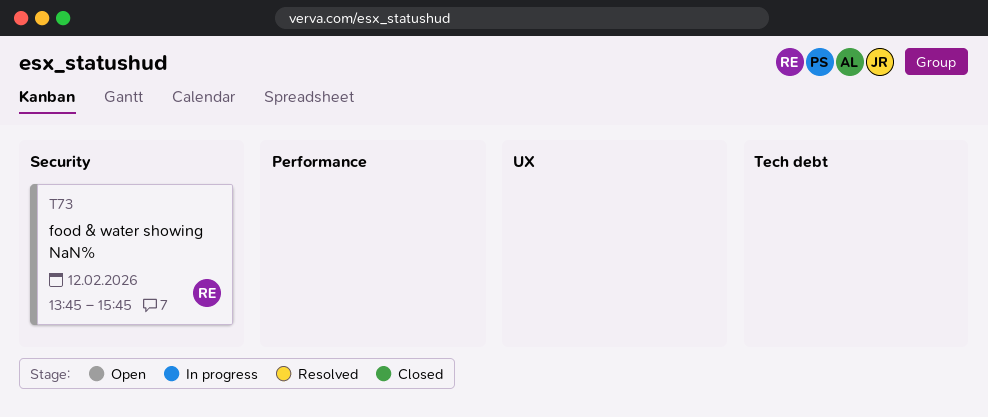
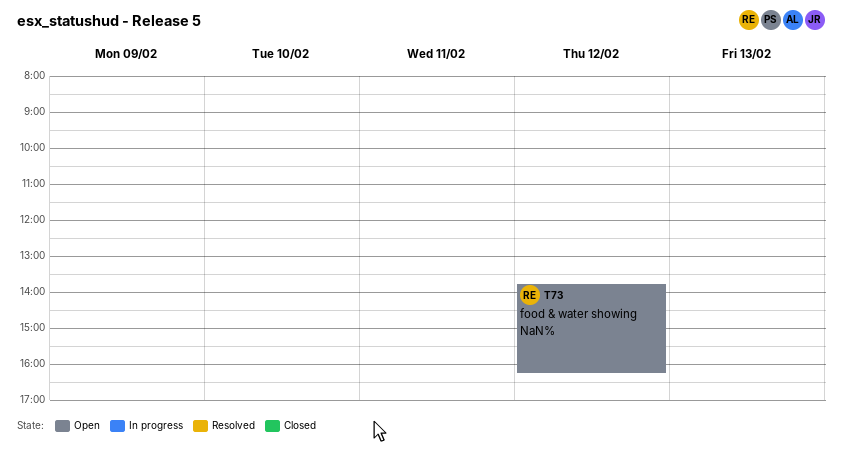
T73, ends: 15:45 -> 16:15

